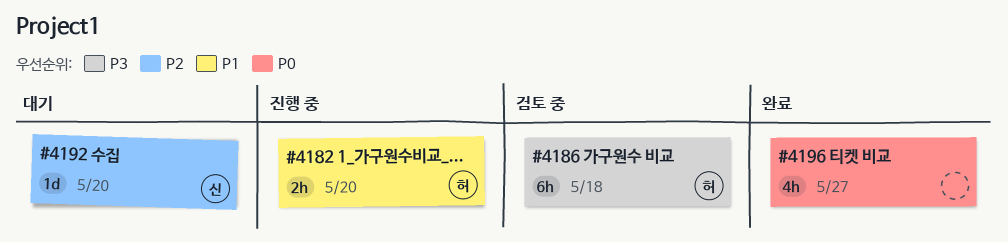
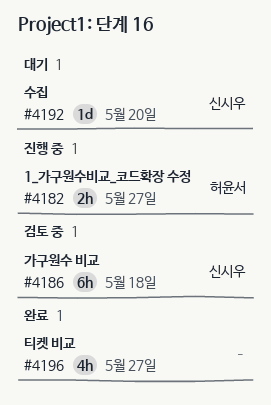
#4182, due: May 20 -> May 27
#4186, owner: 허윤서 -> 신시우

